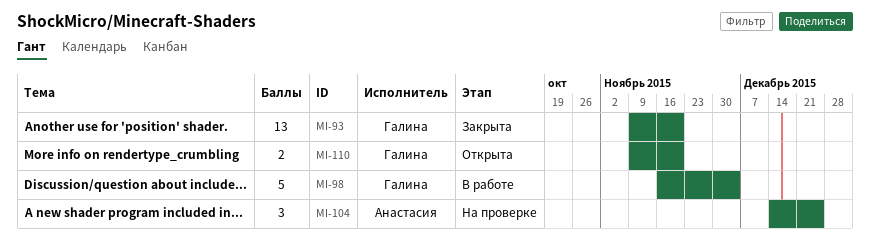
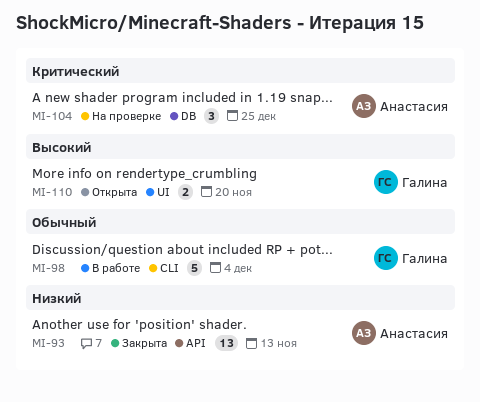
MI-93, owner: Галина -> Анастасия
MI-93, due: Nov 20 -> Nov 13

